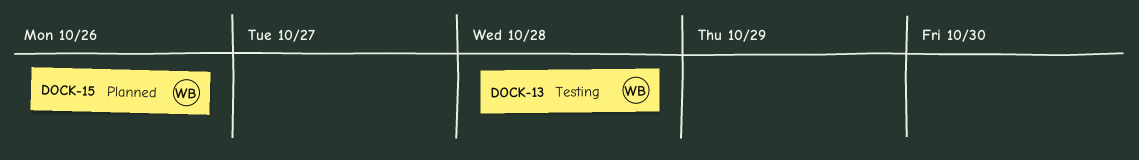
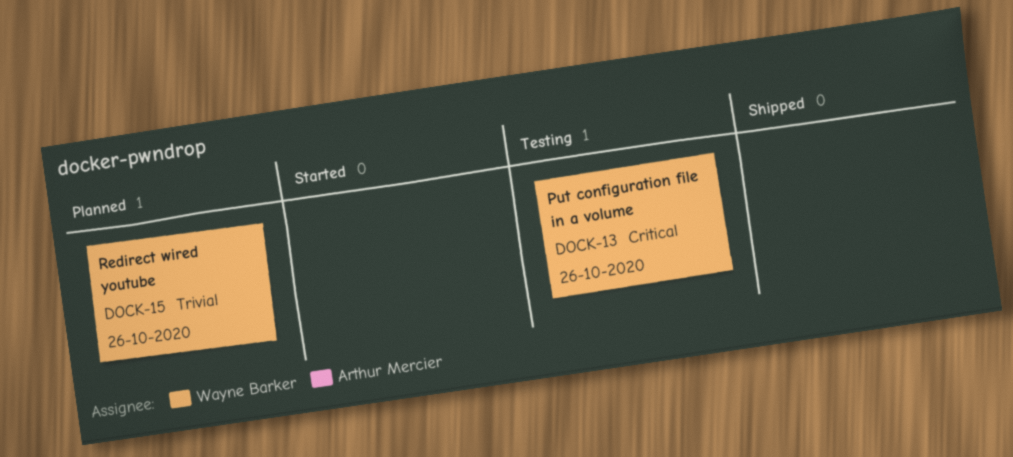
DOCK-13, due: Oct 28 -> Oct 26

